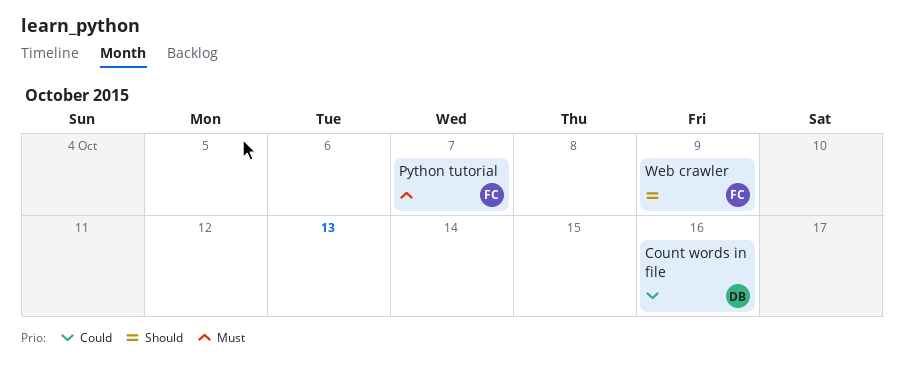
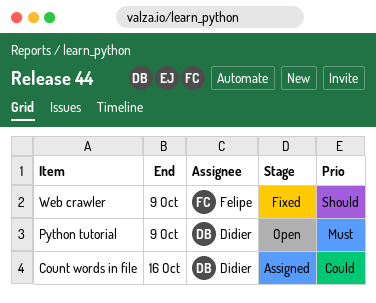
Python tutorial, owner: Felipe -> Didier
Python tutorial, due: Oct 7 -> Oct 9

